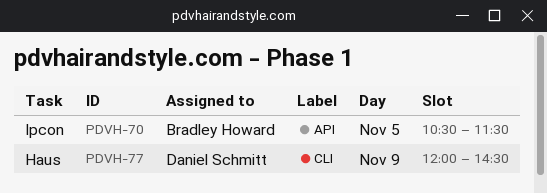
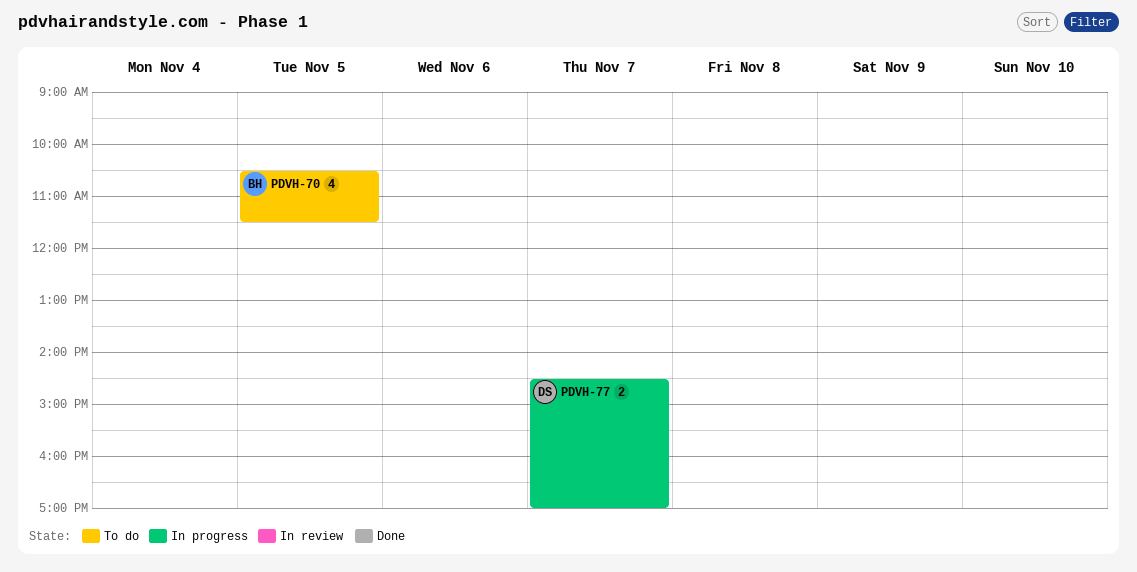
PDVH-77, day: Nov 9 -> Nov 7
PDVH-77, begins: 12:00 -> 14:30
PDVH-77, ends: 14:30 -> 17:00

